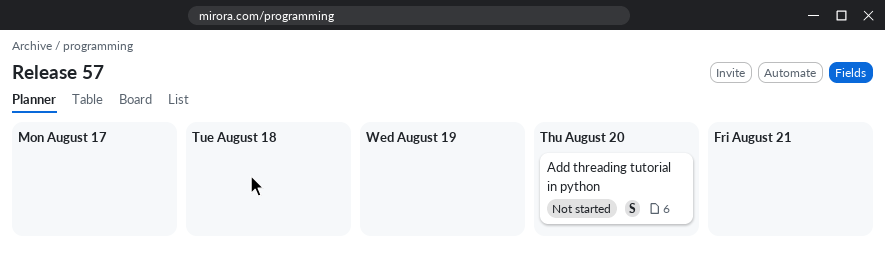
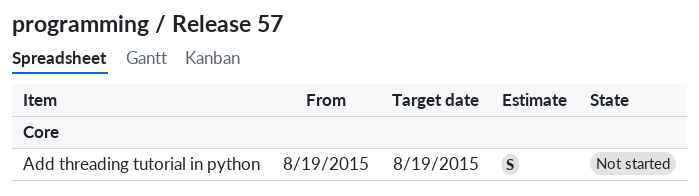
Add threading tutorial in python, due: Aug 20 -> Aug 19

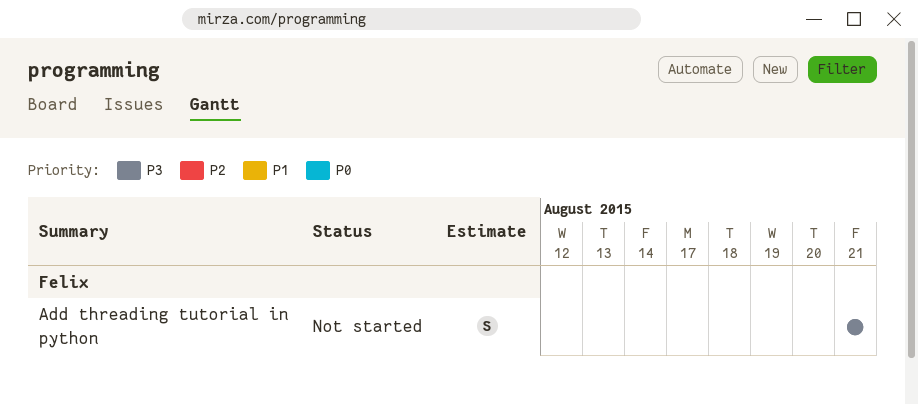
Add threading tutorial in python, start: Aug 19 -> Aug 21
Add threading tutorial in python, due: Aug 19 -> Aug 21

